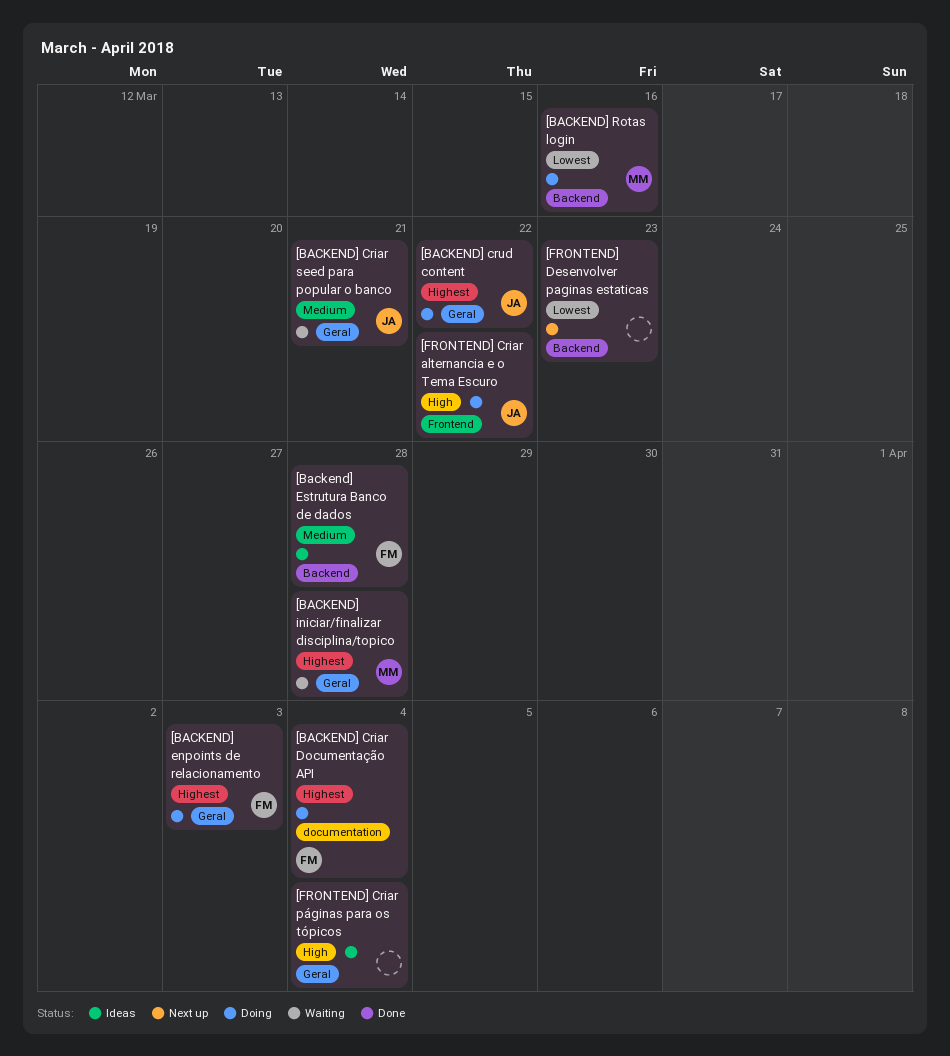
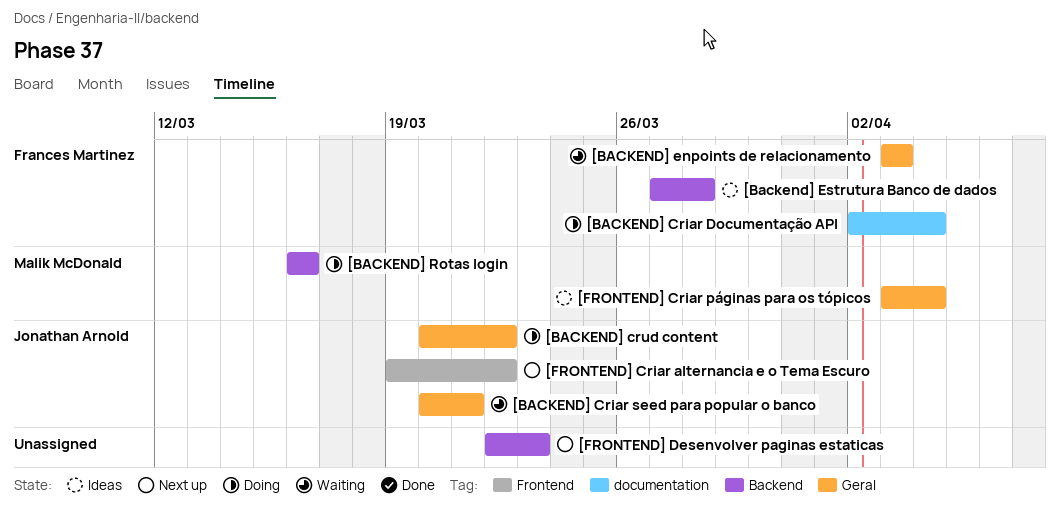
[BACKEND] enpoints de relacionamento, status: Doing -> Waiting
[BACKEND] iniciar/finalizar disciplina/topico: present -> none
[FRONTEND] Criar alternancia e o Tema Escuro, status: Doing -> Next up
[FRONTEND] Criar páginas para os tópicos, owner: none -> Malik McDonald

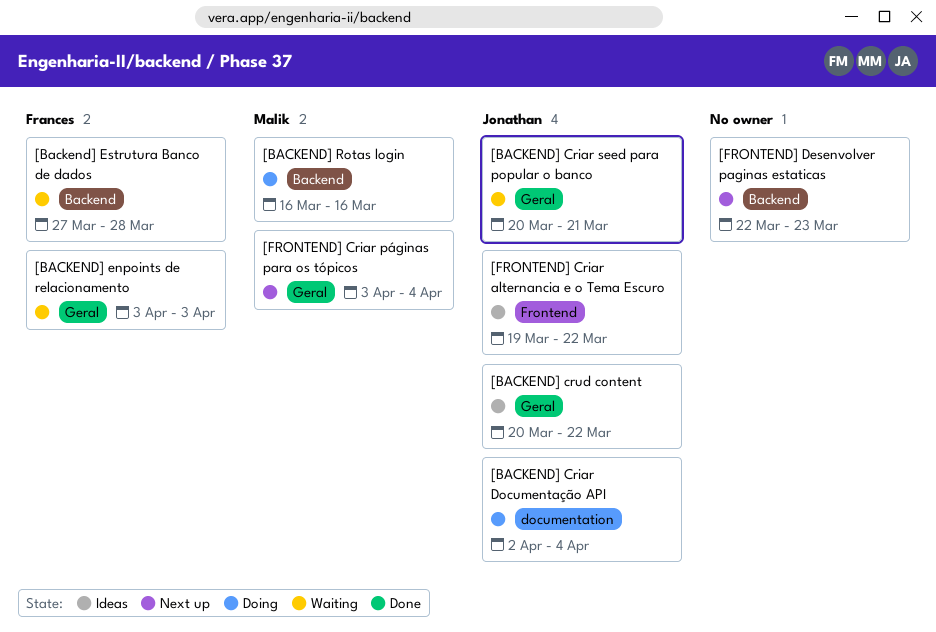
[BACKEND] Criar Documentação API, owner: Frances Martinez -> Jonathan Arnold
[BACKEND] crud content, status: Doing -> Ideas
[Backend] Estrutura Banco de dados, status: Ideas -> Waiting
[FRONTEND] Criar alternancia e o Tema Escuro, status: Next up -> Ideas
[FRONTEND] Criar páginas para os tópicos, status: Ideas -> Next up

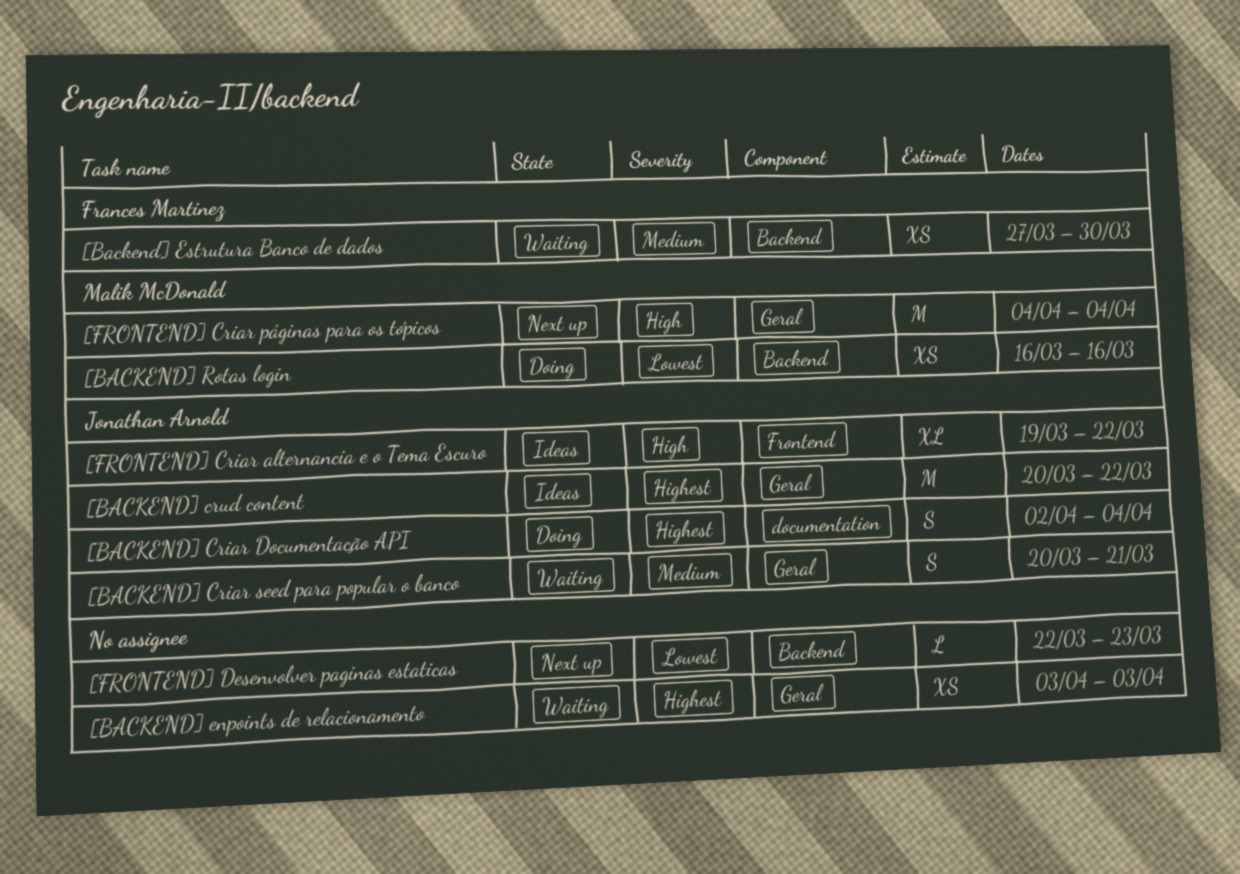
[BACKEND] enpoints de relacionamento, owner: Frances Martinez -> none
[Backend] Estrutura Banco de dados, due: Mar 28 -> Mar 30
[FRONTEND] Criar páginas para os tópicos, start: Apr 3 -> Apr 4

